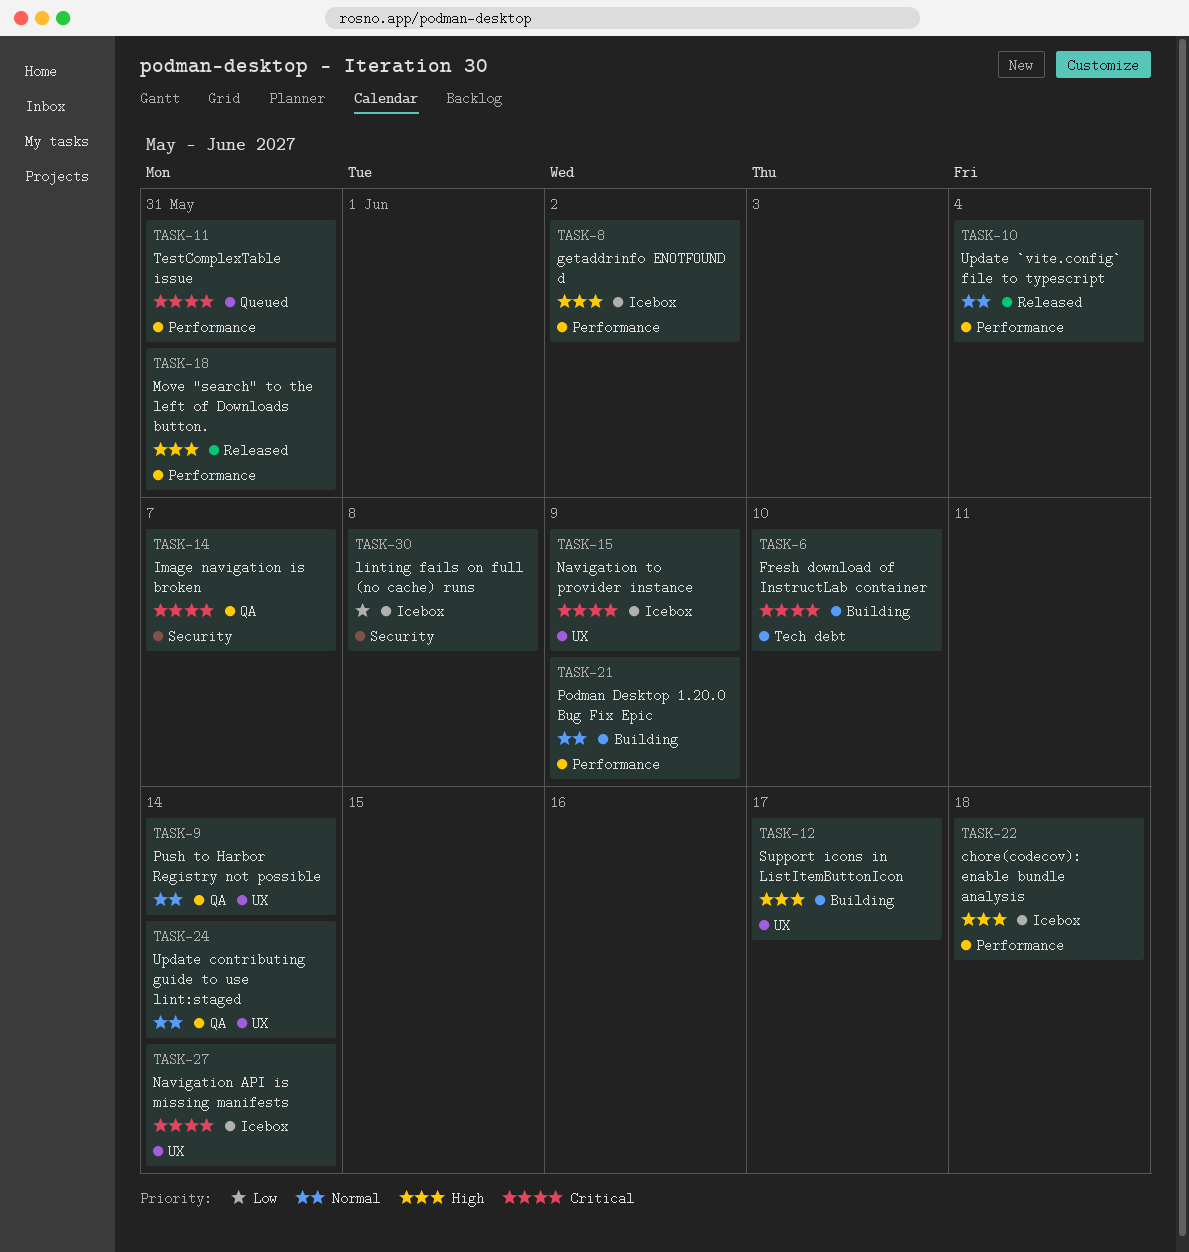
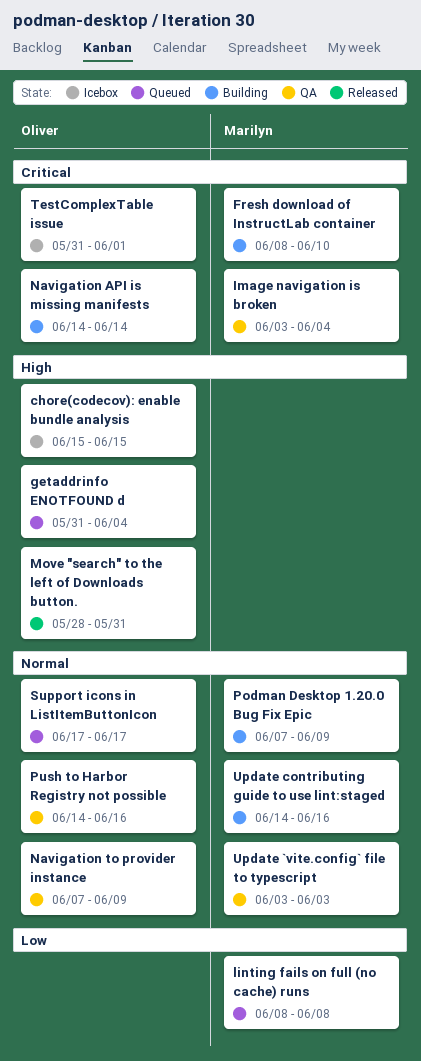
chore(codecov): enable bundle analysis, due: Jun 18 -> Jun 15
getaddrinfo ENOTFOUND d, status: Icebox -> Queued
getaddrinfo ENOTFOUND d, due: Jun 2 -> Jun 4
Image navigation is broken, due: Jun 7 -> Jun 4
linting fails on full (no cache) runs, status: Icebox -> Queued
Navigation API is missing manifests, status: Icebox -> Building
Navigation to provider instance, status: Icebox -> QA
Navigation to provider instance, priority: Critical -> Normal
Push to Harbor Registry not possible, due: Jun 14 -> Jun 16
Support icons in ListItemButtonIcon, status: Building -> Queued
Support icons in ListItemButtonIcon, priority: High -> Normal
TestComplexTable issue, status: Queued -> Icebox
TestComplexTable issue, due: May 31 -> Jun 1
Update `vite.config` file to typescript, status: Released -> QA
Update `vite.config` file to typescript, due: Jun 4 -> Jun 3
Update contributing guide to use lint:staged, status: QA -> Building
Update contributing guide to use lint:staged, due: Jun 14 -> Jun 16

